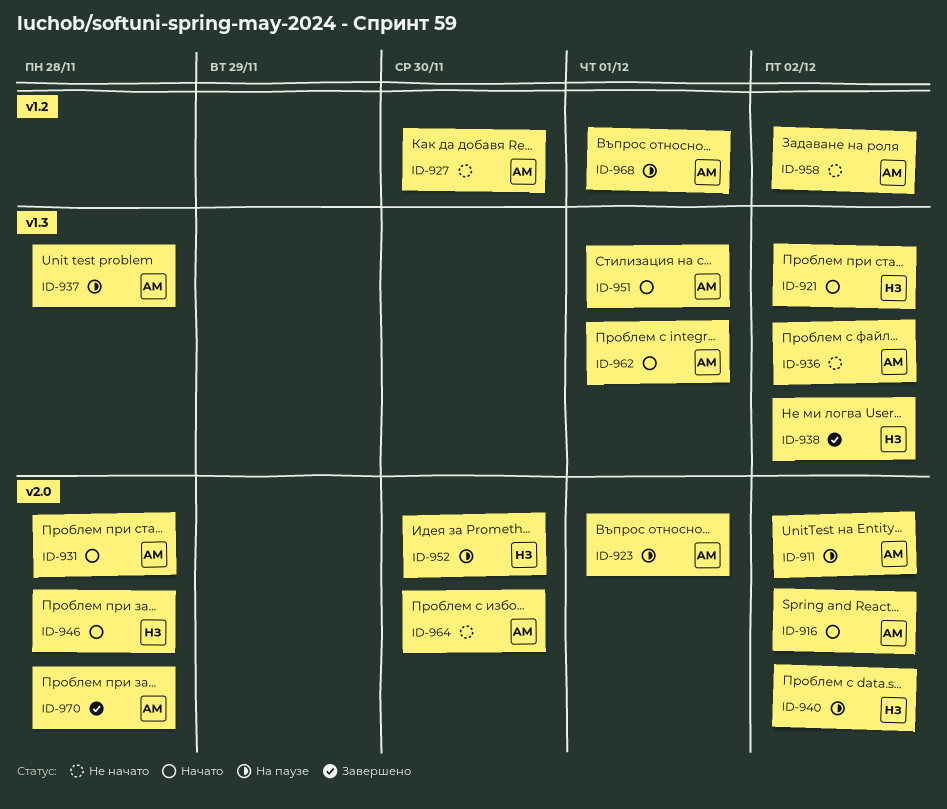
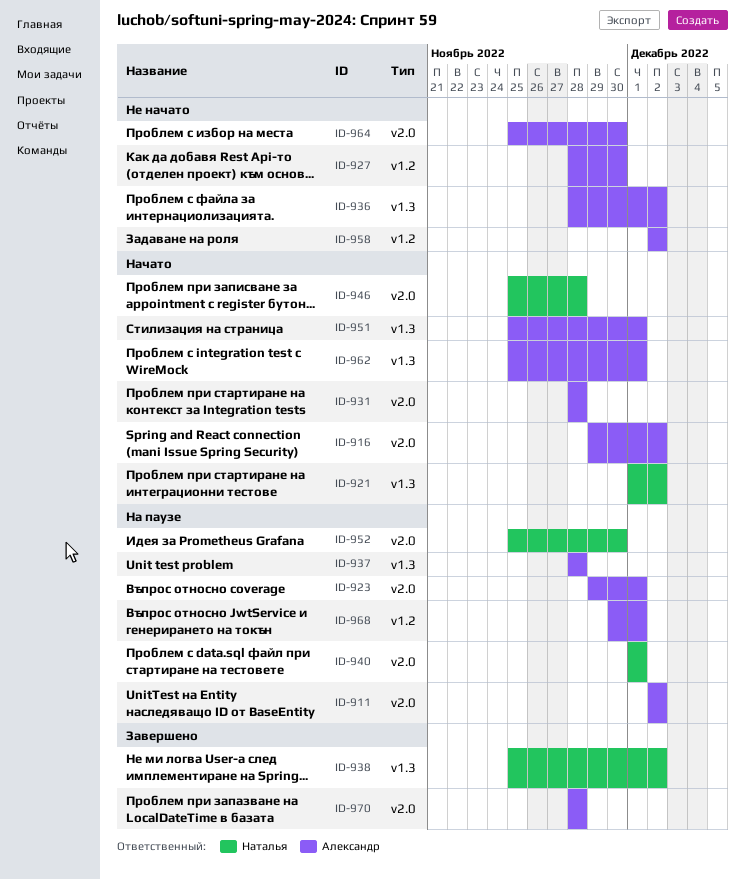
ID-940, due: Dec 2 -> Dec 1

